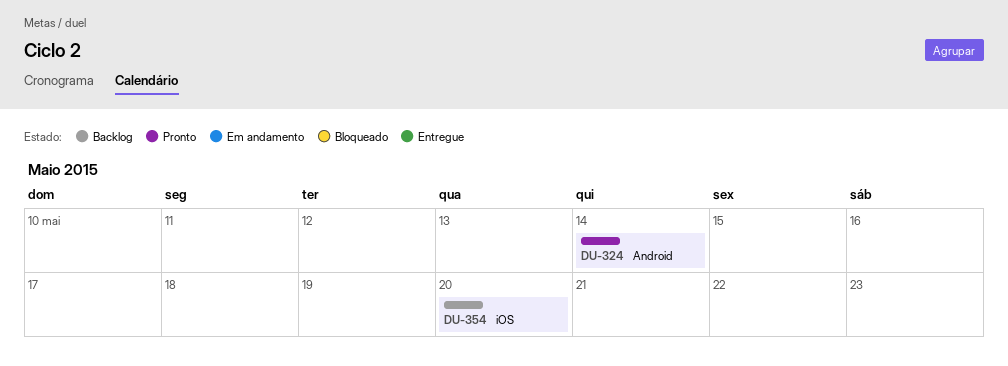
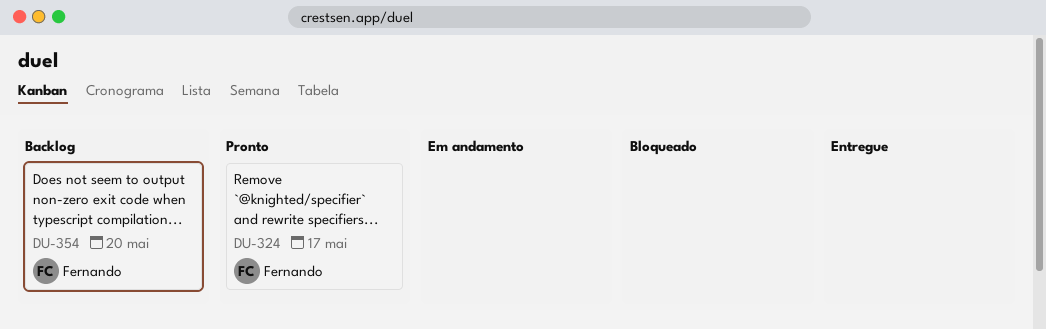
DU-324, due: May 14 -> May 17

